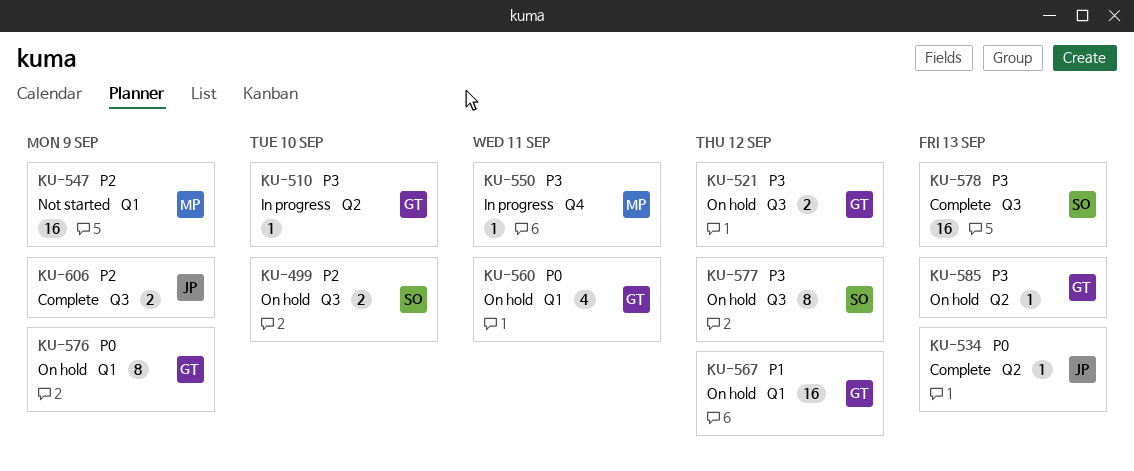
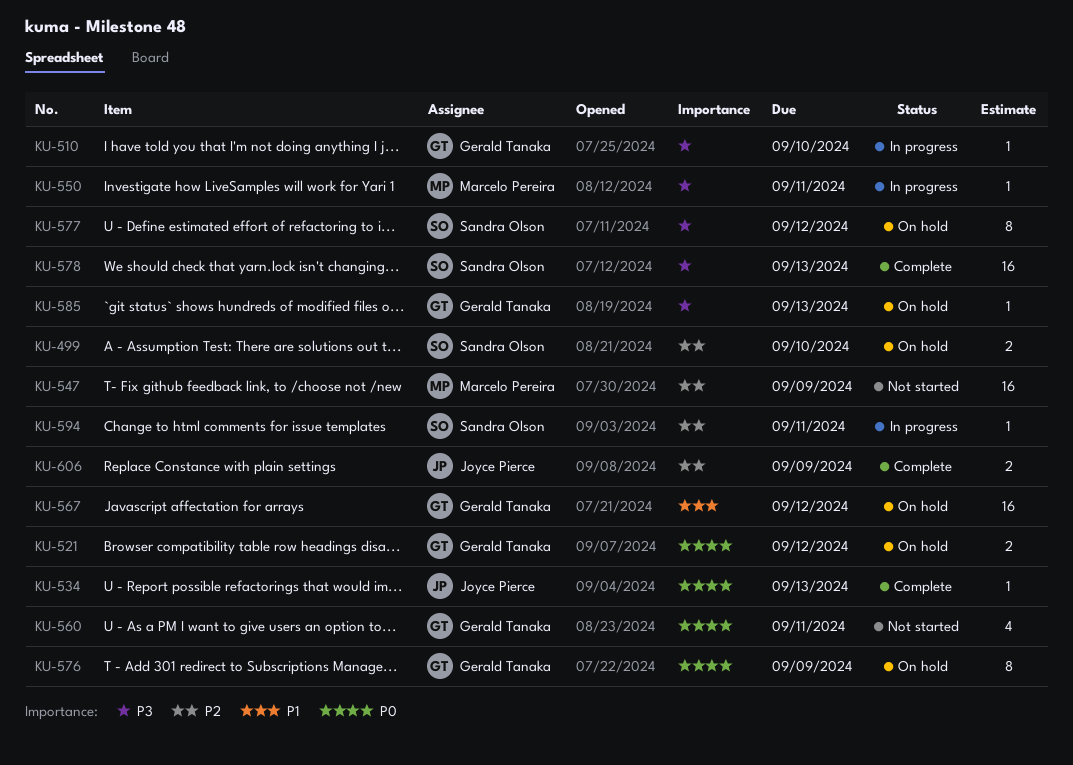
KU-521, priority: P3 -> P0
KU-560, status: On hold -> Not started
KU-594: none -> present

